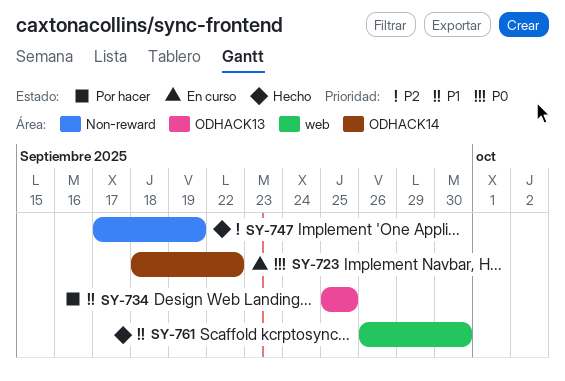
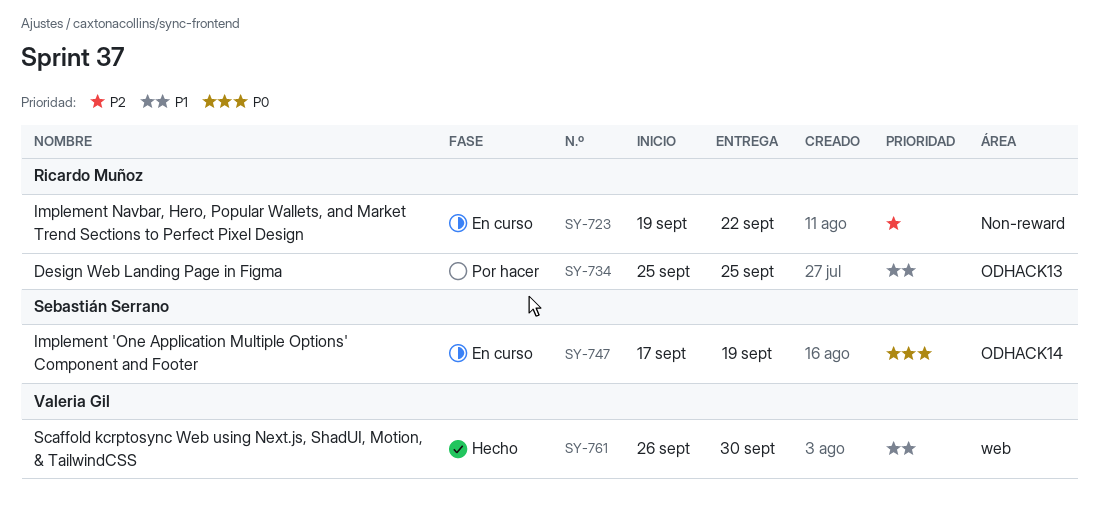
SY-723, priority: P0 -> P2
SY-723, label: ODHACK14 -> Non-reward
SY-723, start: Sep 18 -> Sep 19
SY-747, status: Hecho -> En curso
SY-747, priority: P2 -> P0
SY-747, label: Non-reward -> ODHACK14

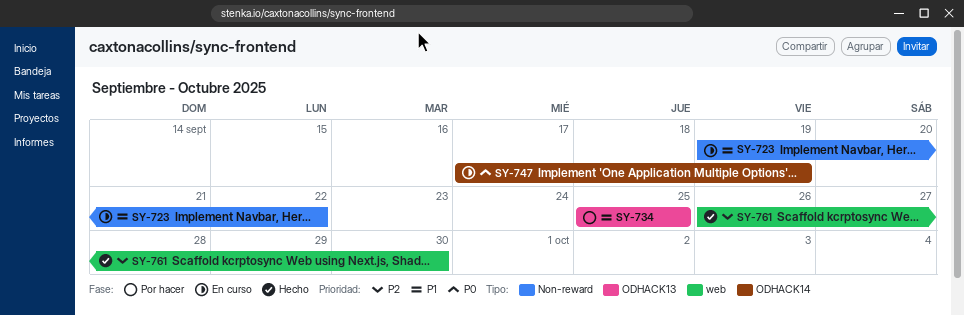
SY-723, priority: P2 -> P1
SY-761, priority: P1 -> P2

